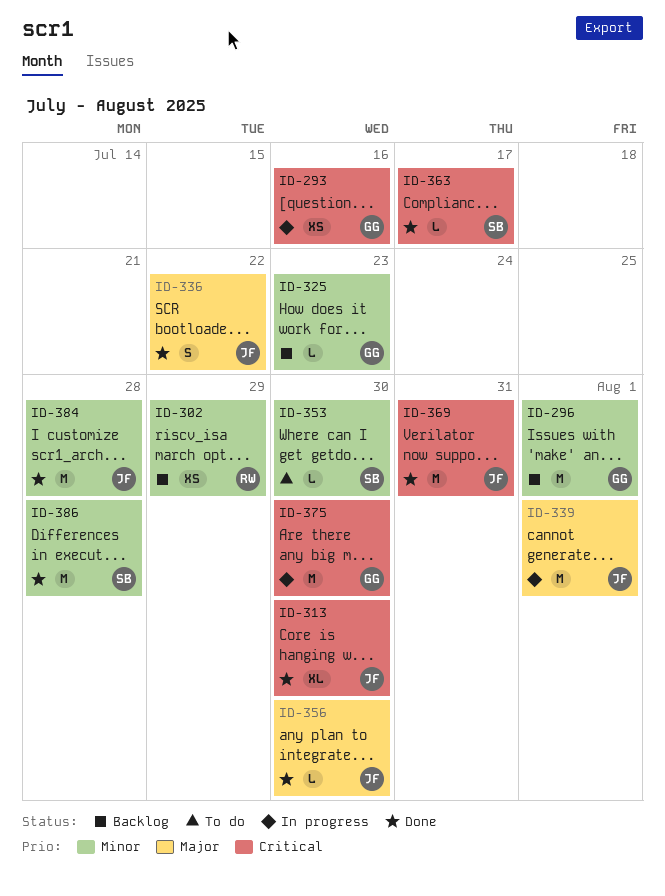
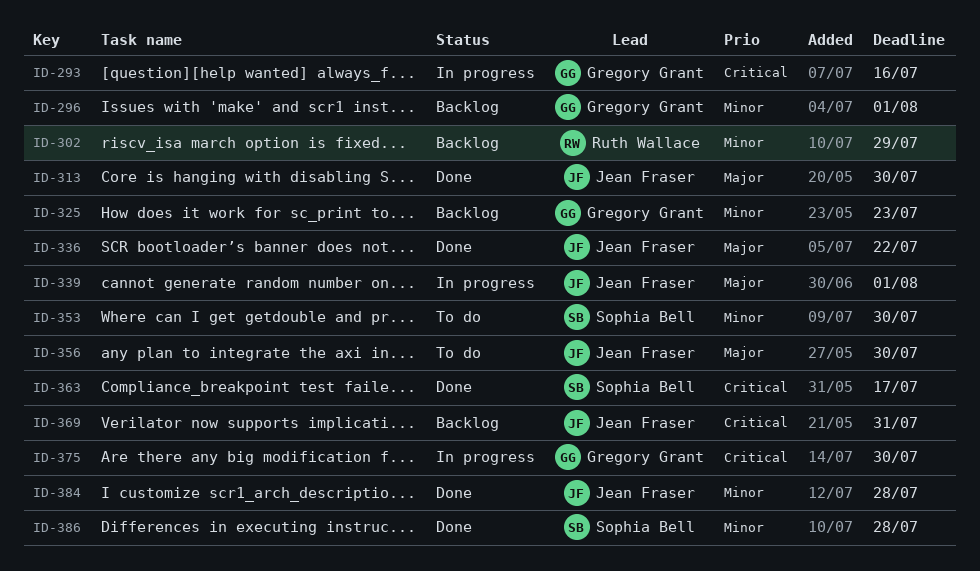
ID-313, priority: Critical -> Major
ID-356, status: Done -> To do
ID-369, status: Done -> Backlog

